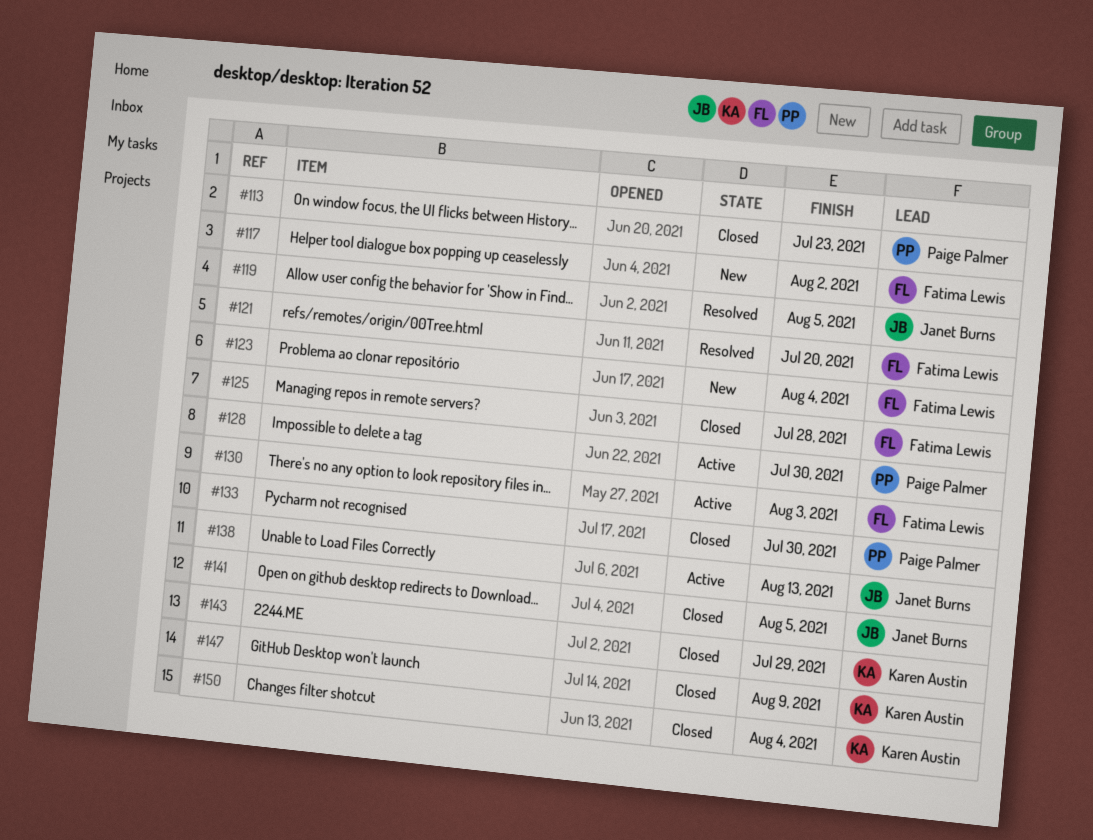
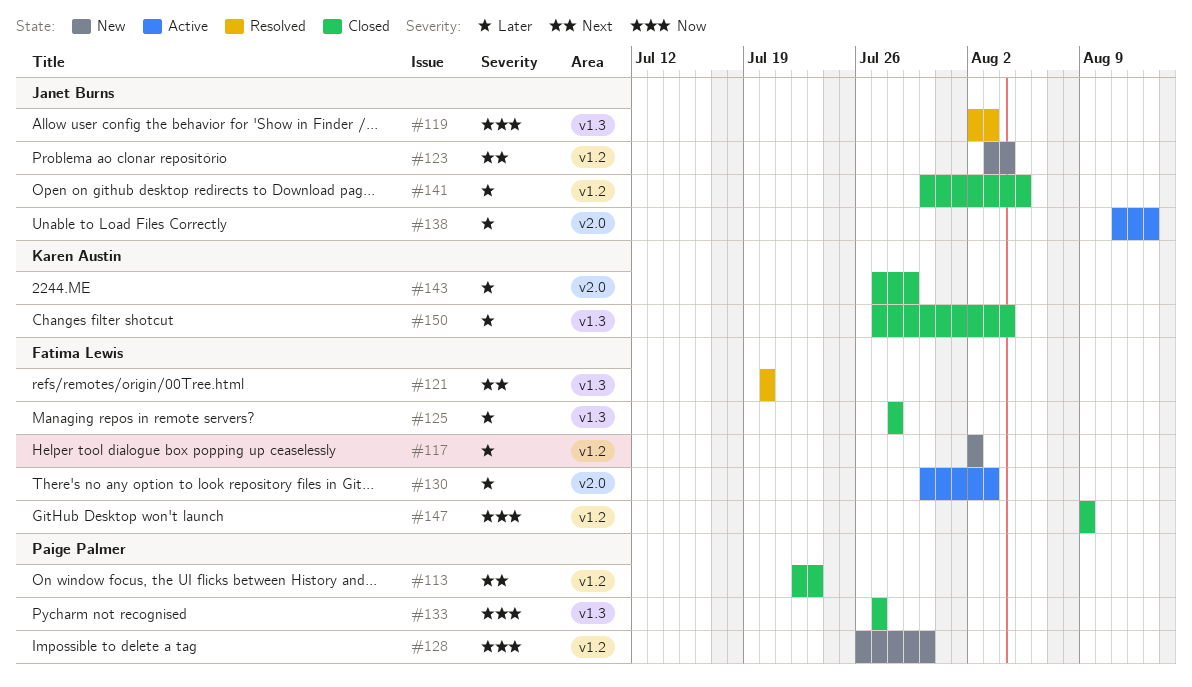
#119, due: Aug 5 -> Aug 3
#123, owner: Fatima Lewis -> Janet Burns
#128, status: Active -> New
#133, due: Jul 30 -> Jul 27
#147, owner: Karen Austin -> Fatima Lewis

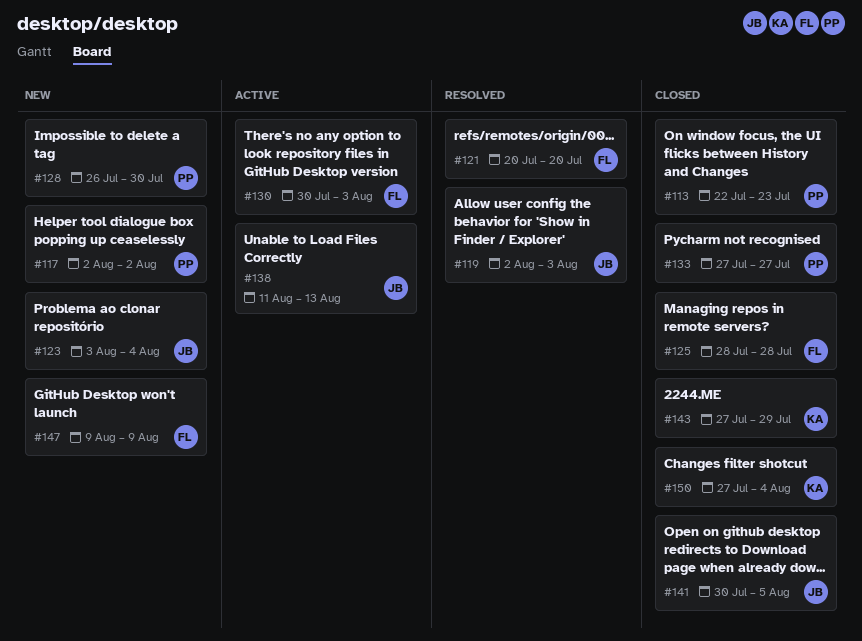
#117, owner: Fatima Lewis -> Paige Palmer
#147, status: Closed -> New

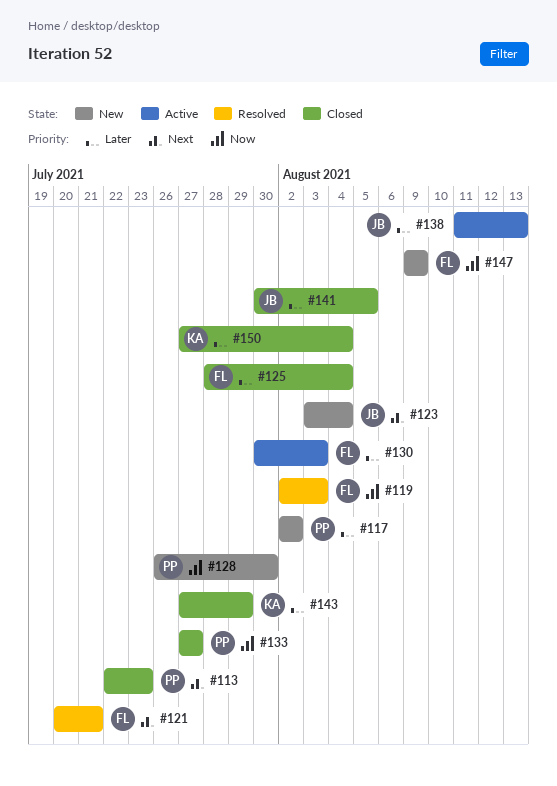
#119, owner: JB -> FL
#121, due: Jul 20 -> Jul 21
#125, due: Jul 28 -> Aug 4

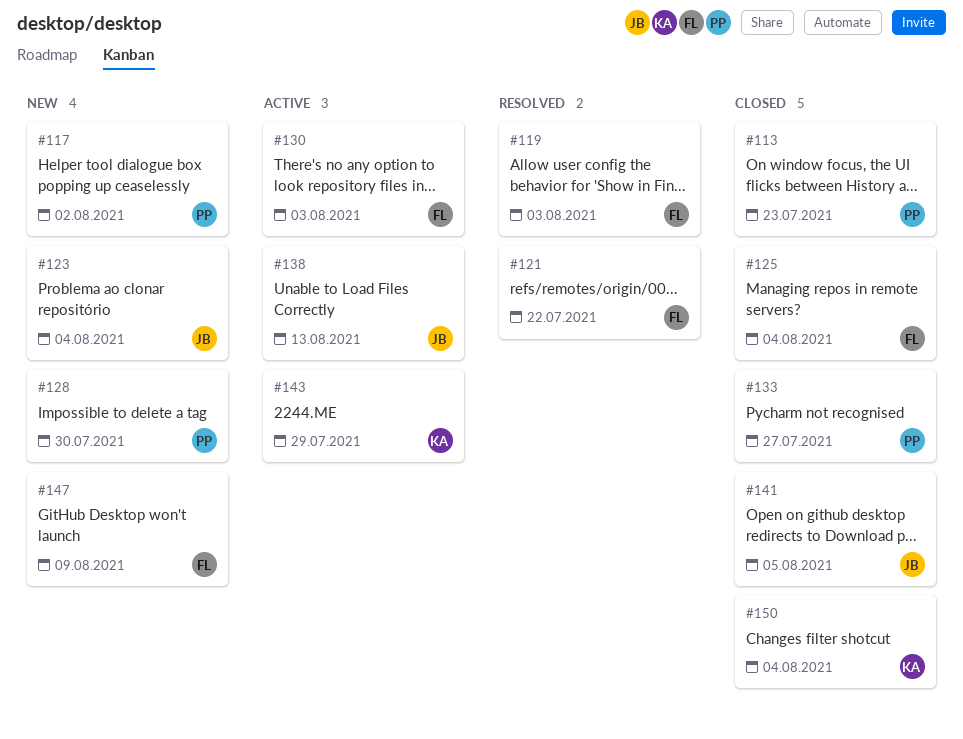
#121, due: Jul 21 -> Jul 22
#143, status: Closed -> Active

